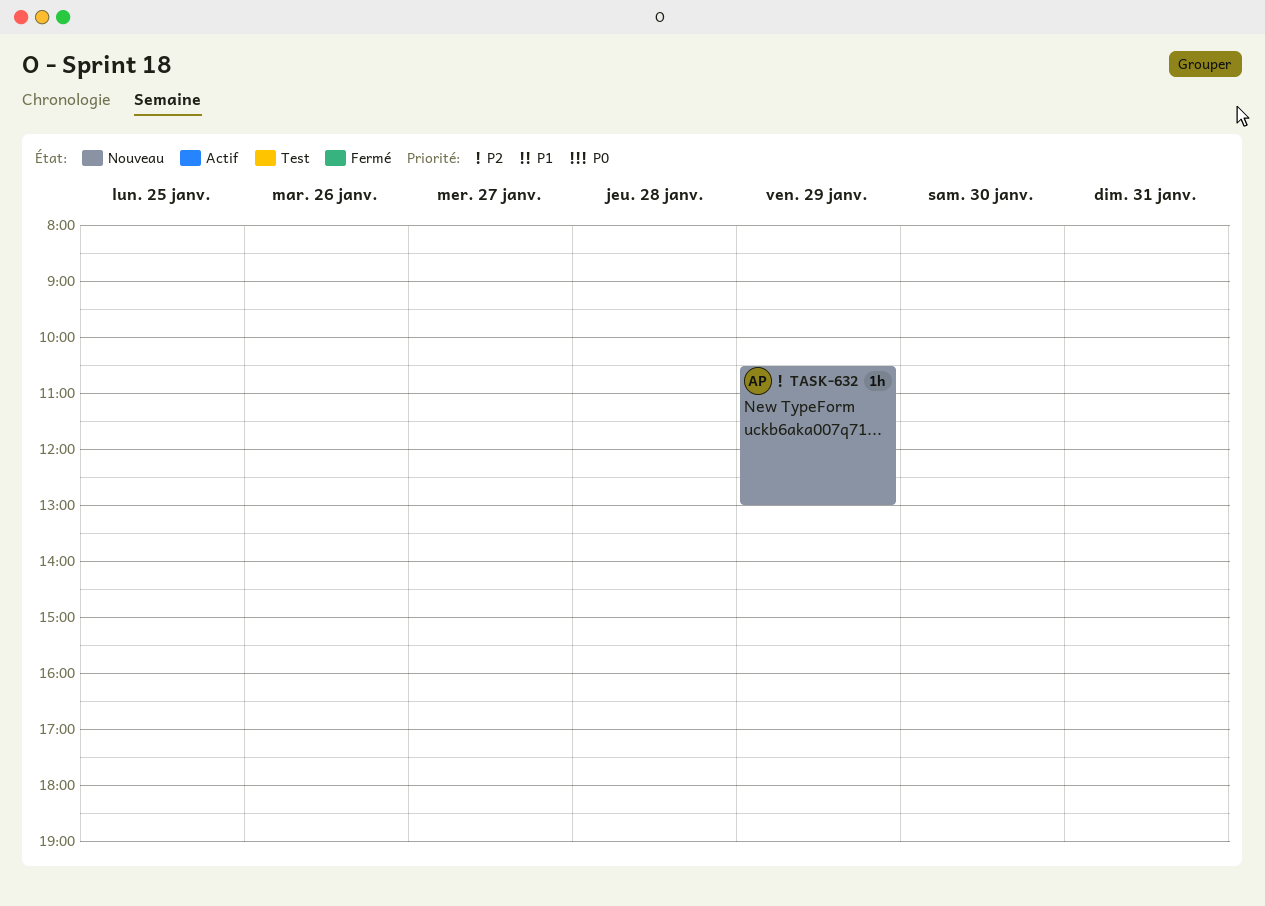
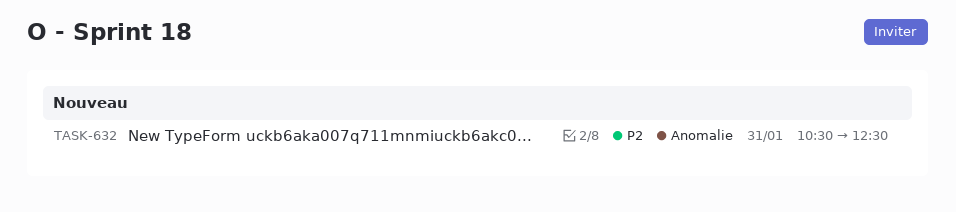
TASK-632, day: Jan 29 -> Jan 31
TASK-632, ends: 13:00 -> 12:30

